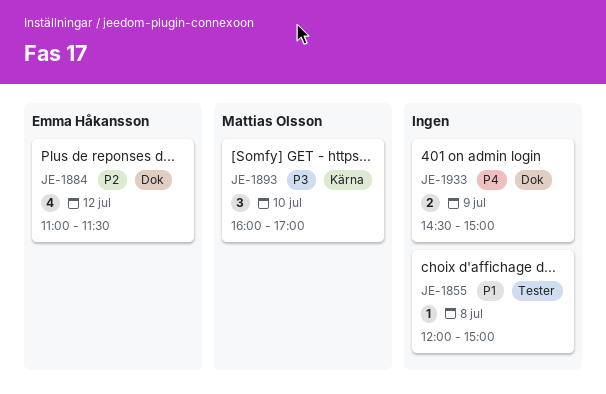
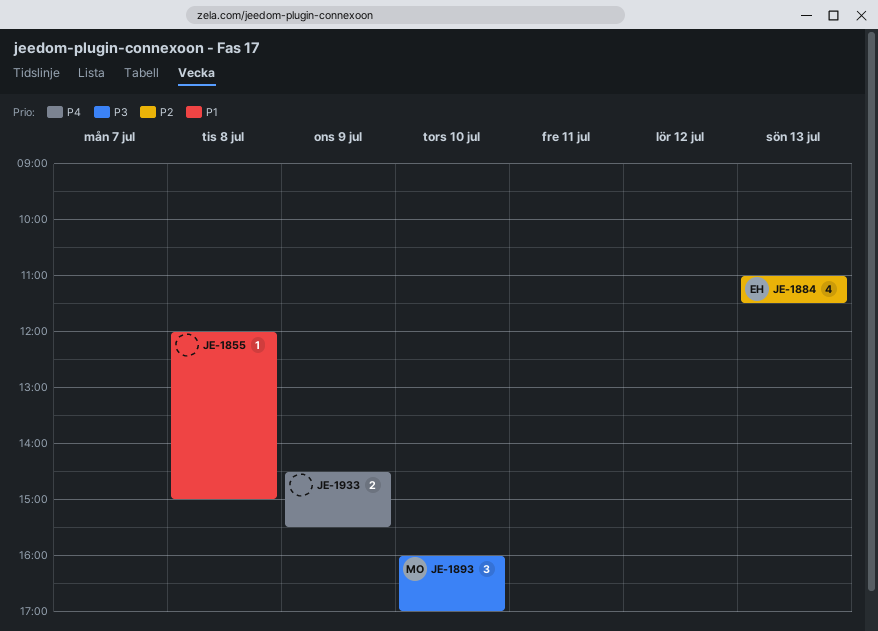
JE-1884, day: Jul 12 -> Jul 13
JE-1933, ends: 15:00 -> 15:30

